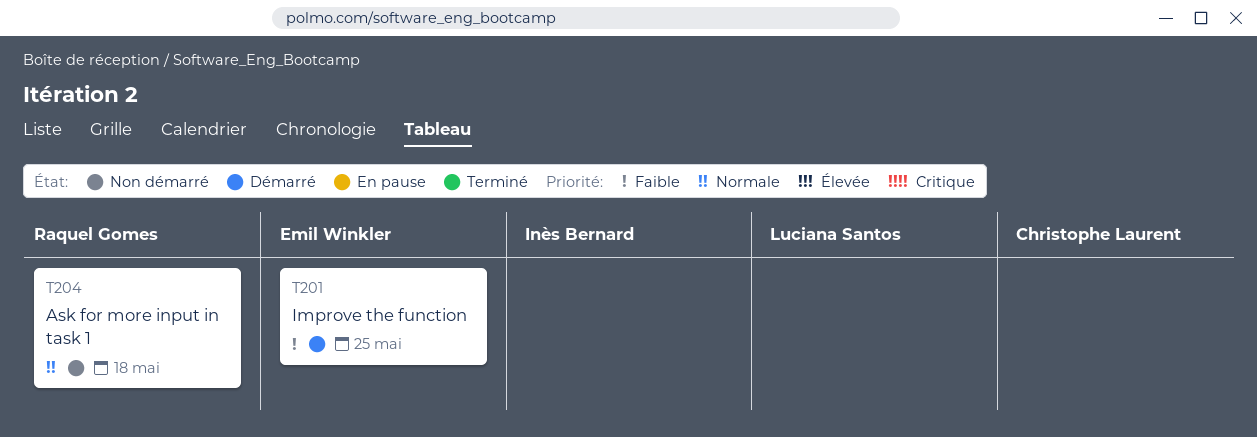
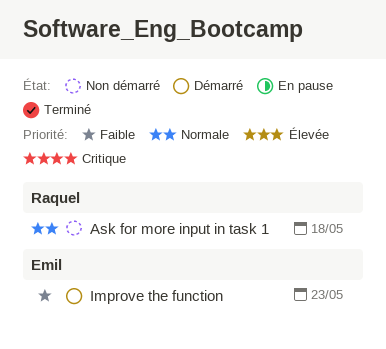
Improve the function, due: May 25 -> May 23

